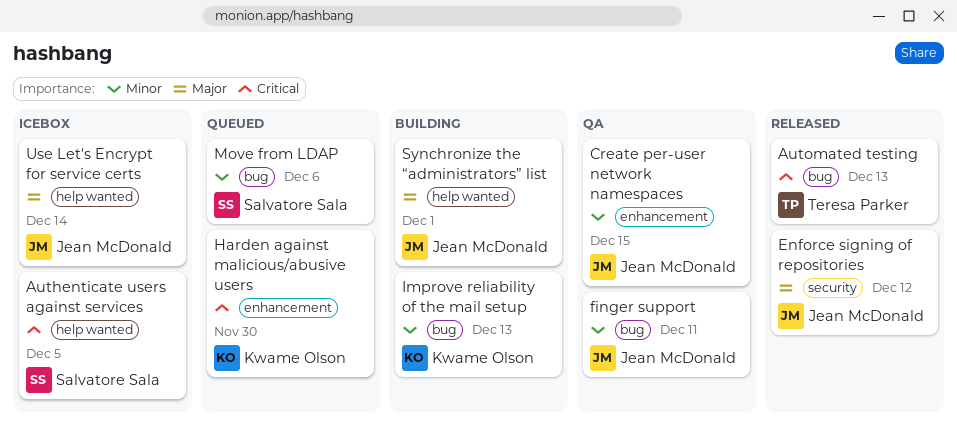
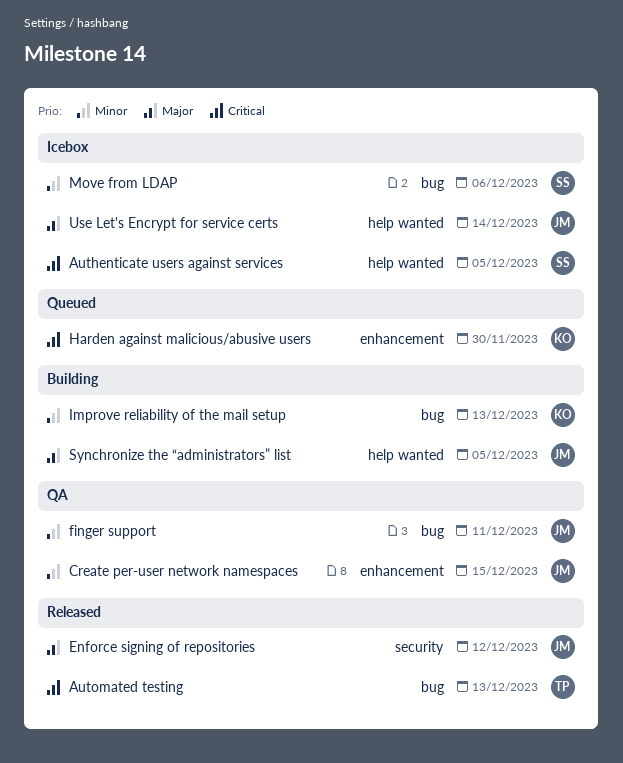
Move from LDAP, status: Queued -> Icebox
Synchronize the “administrators” list, due: Dec 1 -> Dec 5

